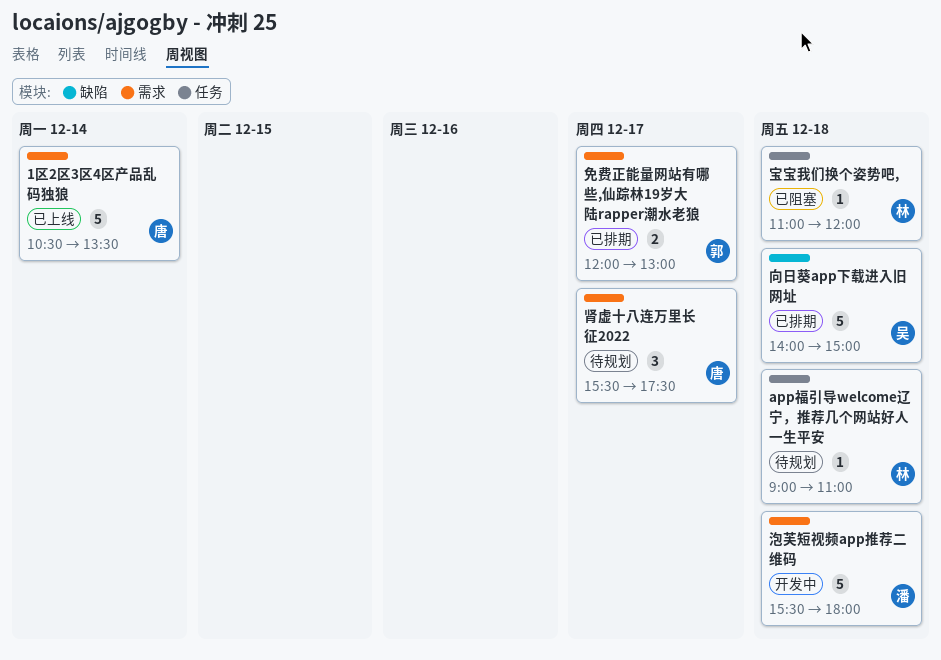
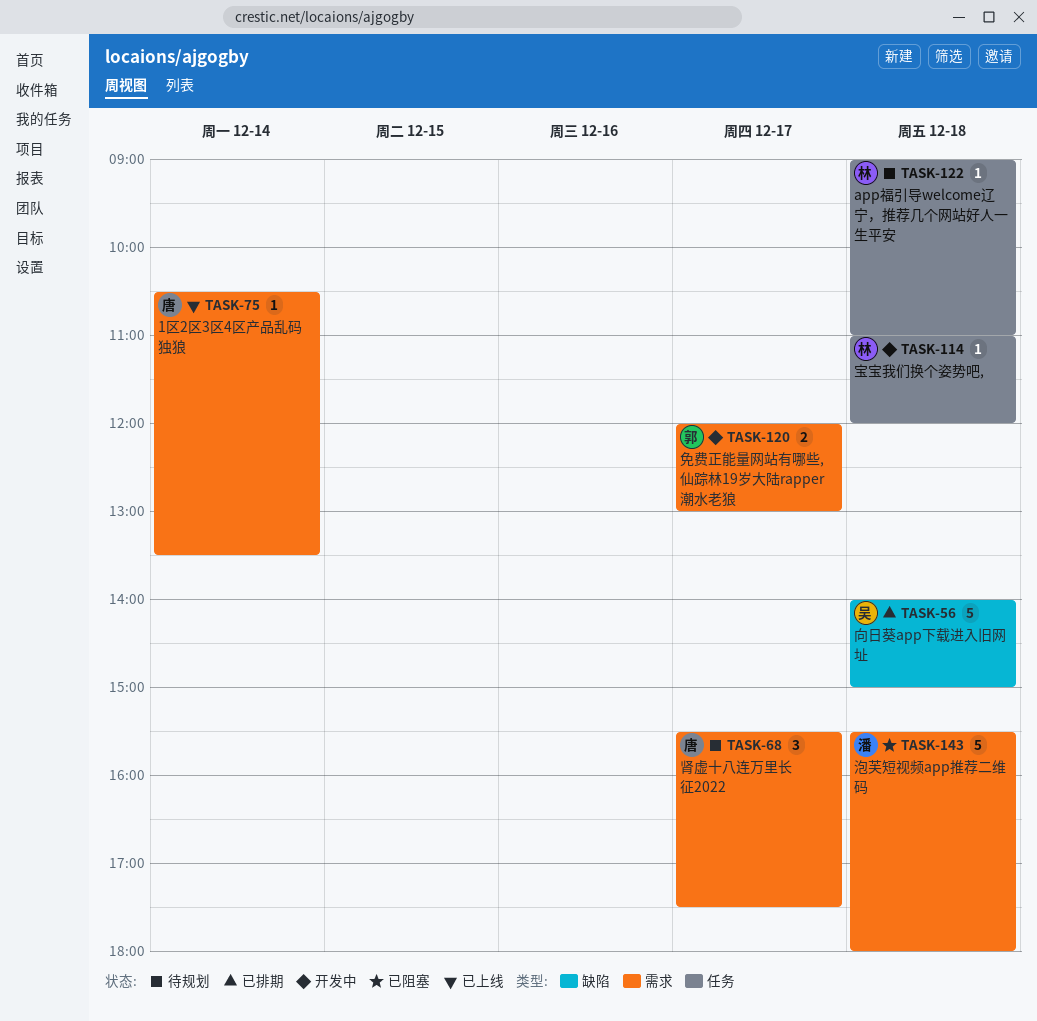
1区2区3区4区产品乱码独狼, estimate: 5 -> 1
免费正能量网站有哪些,仙踪林19岁大陆rapper潮水老狼, status: 已排期 -> 开发中
宝宝我们换个姿势吧,, status: 已阻塞 -> 开发中
泡芙短视频app推荐二维码, status: 开发中 -> 已阻塞

